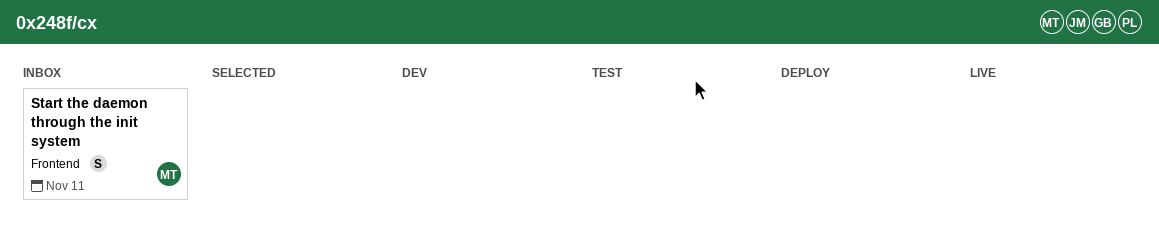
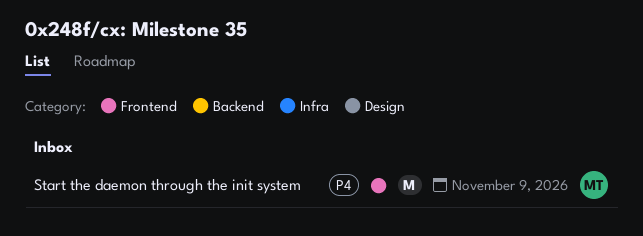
Start the daemon through the init system, estimate: S -> M
Start the daemon through the init system, due: Nov 11 -> Nov 9

